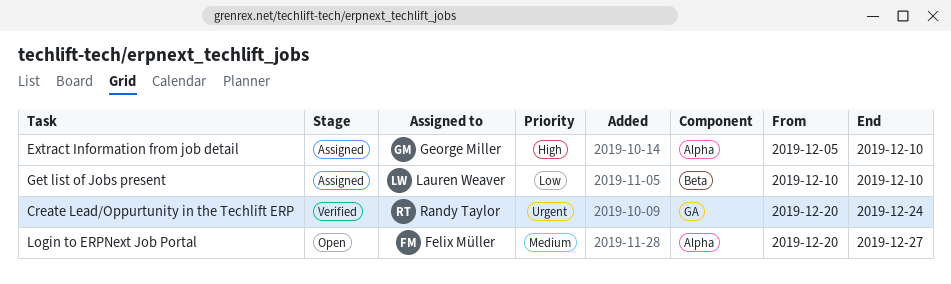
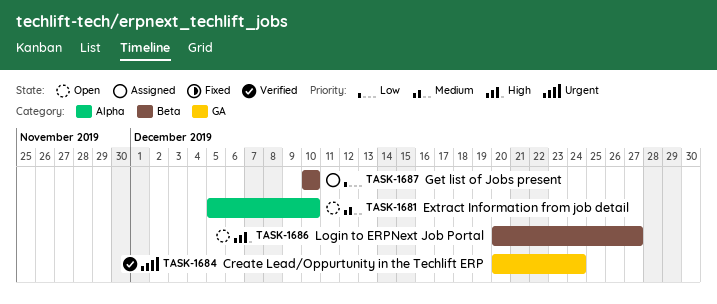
Extract Information from job detail, status: Assigned -> Open
Extract Information from job detail, priority: High -> Medium
Login to ERPNext Job Portal, priority: Medium -> High
Login to ERPNext Job Portal, label: Alpha -> Beta

